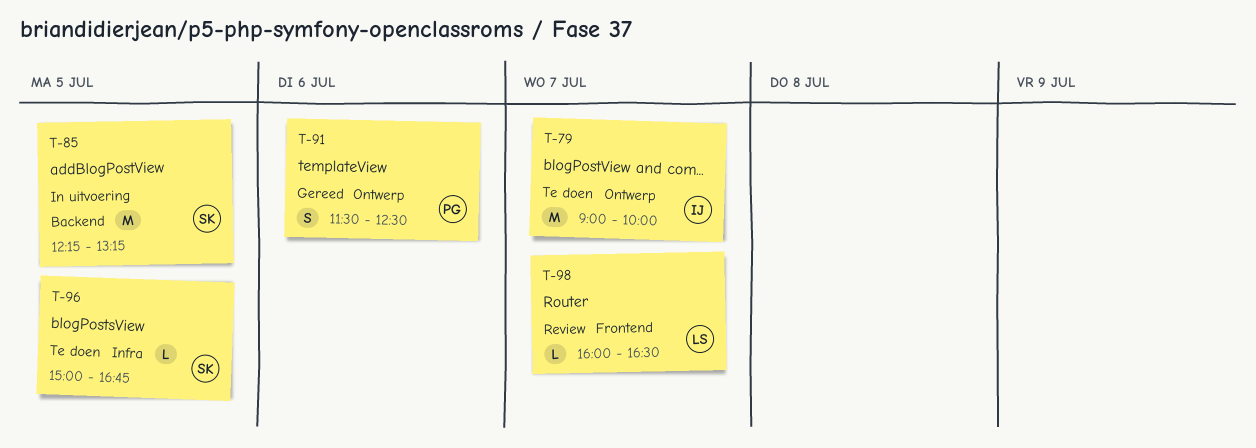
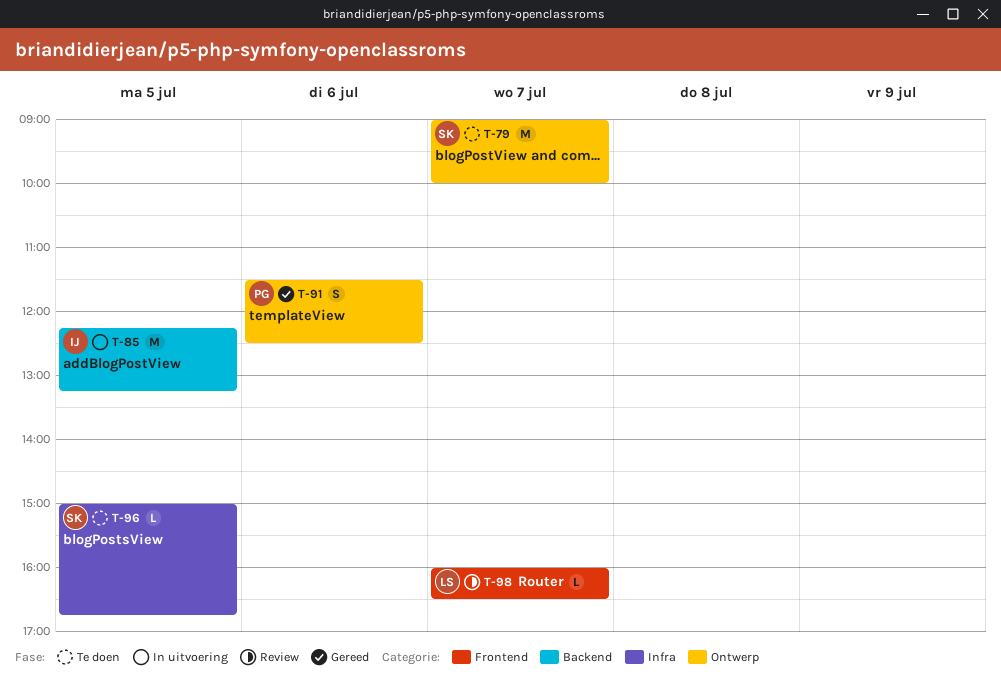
T-79, owner: IJ -> SK
T-85, owner: SK -> IJ

